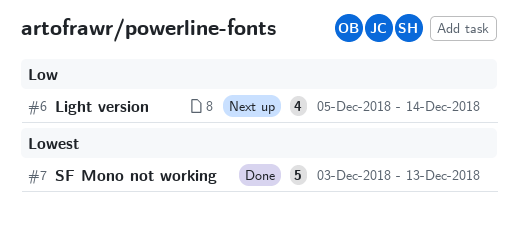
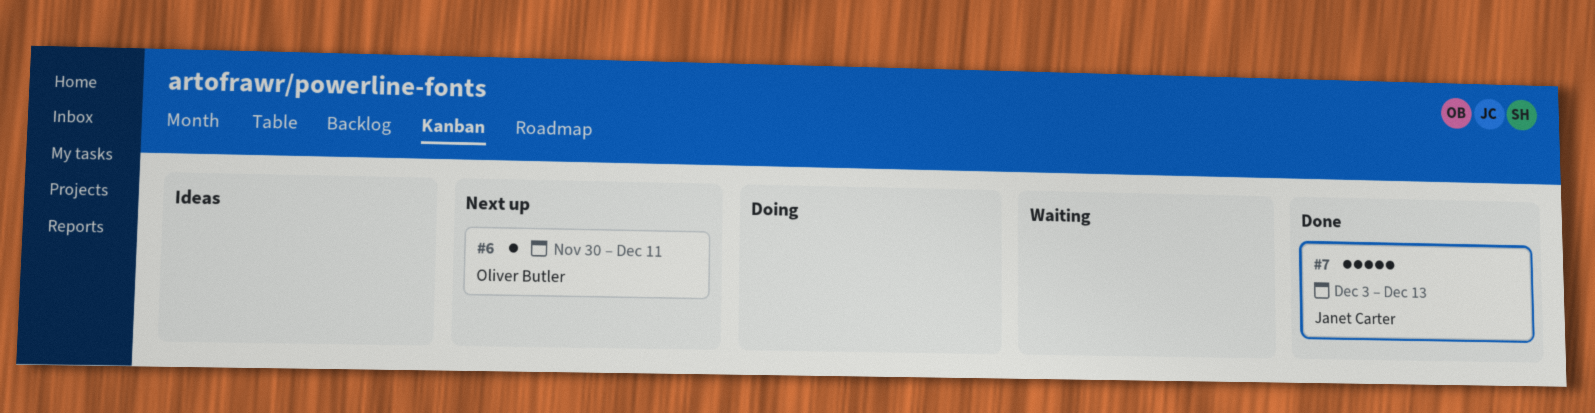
#6, estimate: 4 -> 1
#6, start: Dec 5 -> Nov 30
#6, due: Dec 14 -> Dec 11

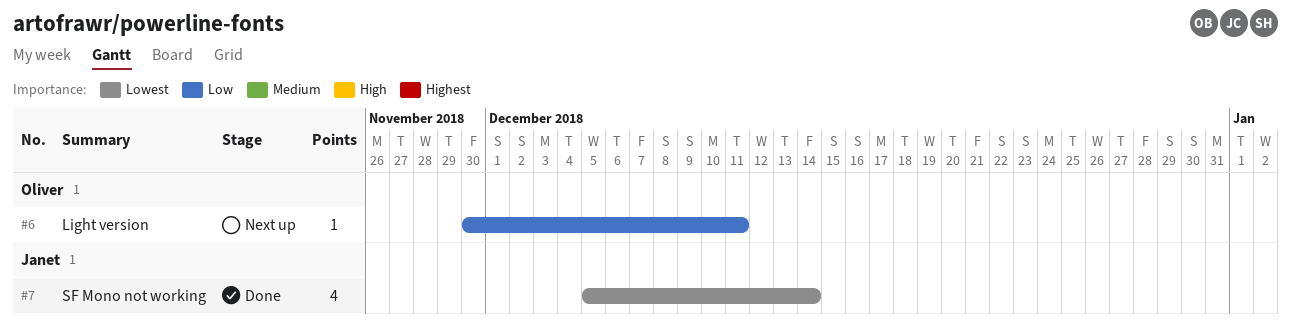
#7, estimate: 5 -> 4
#7, start: Dec 3 -> Dec 5
#7, due: Dec 13 -> Dec 14

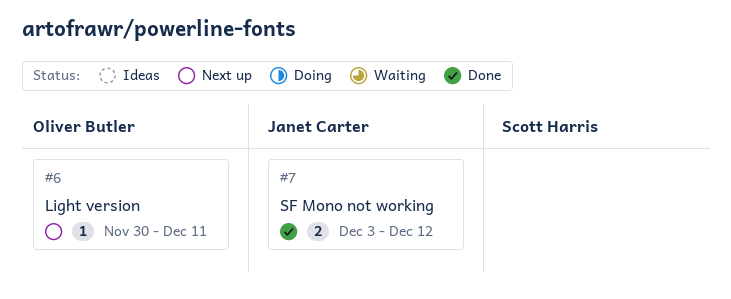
#7, estimate: 4 -> 2
#7, start: Dec 5 -> Dec 3
#7, due: Dec 14 -> Dec 12

